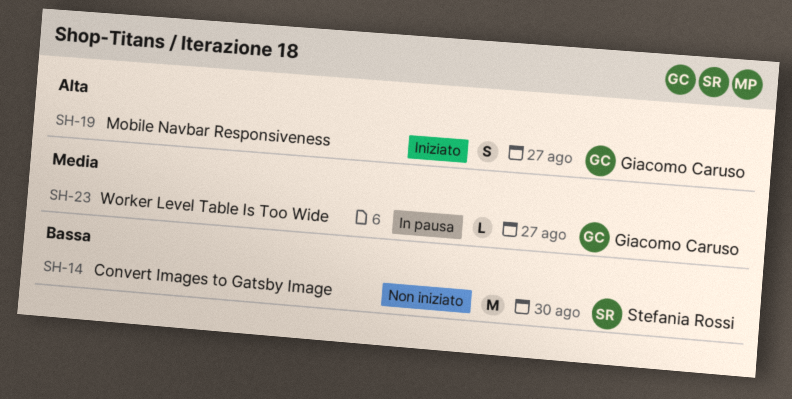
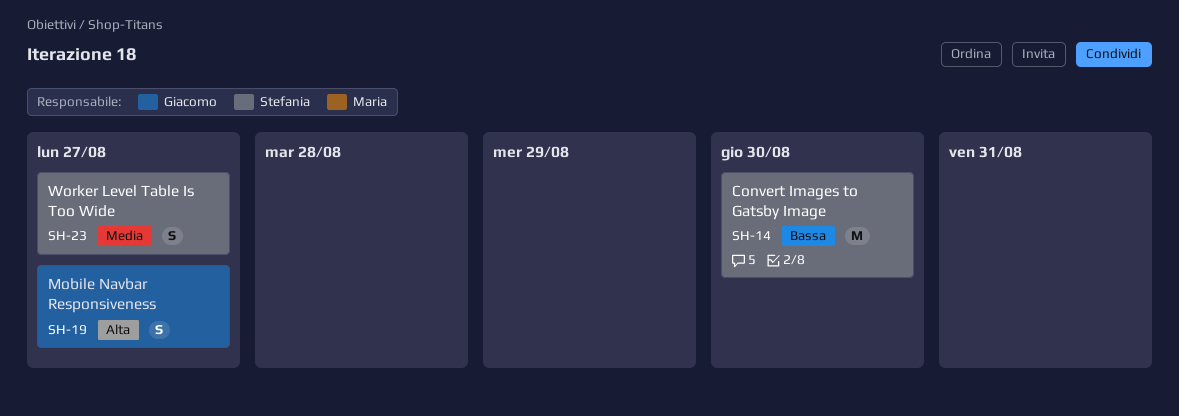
SH-23, owner: Giacomo Caruso -> Stefania Rossi
SH-23, estimate: L -> S

